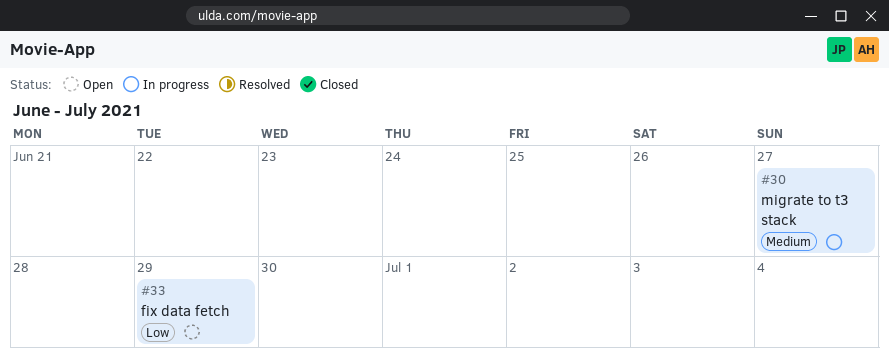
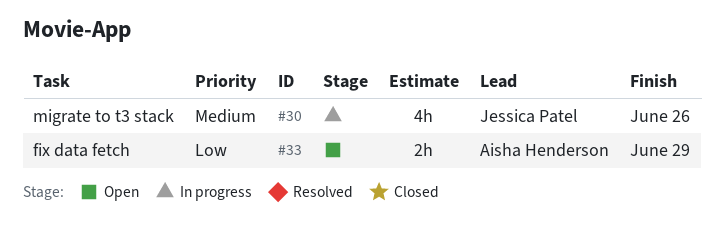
#30, due: Jun 27 -> Jun 26

